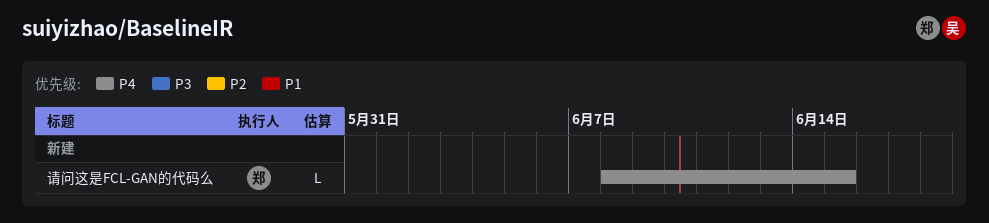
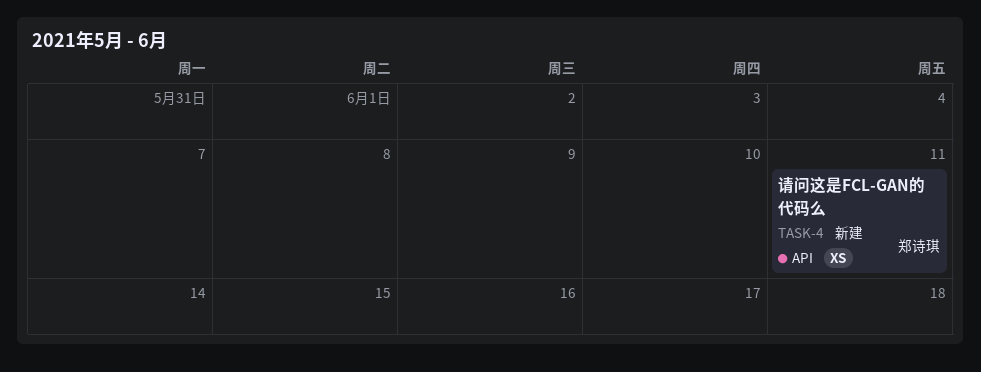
请问这是FCL-GAN的代码么, estimate: L -> XS
请问这是FCL-GAN的代码么, due: Jun 15 -> Jun 11

